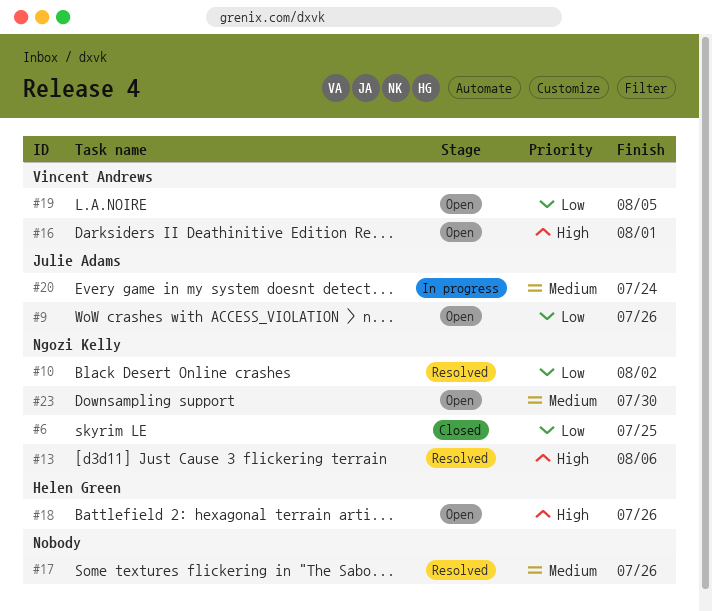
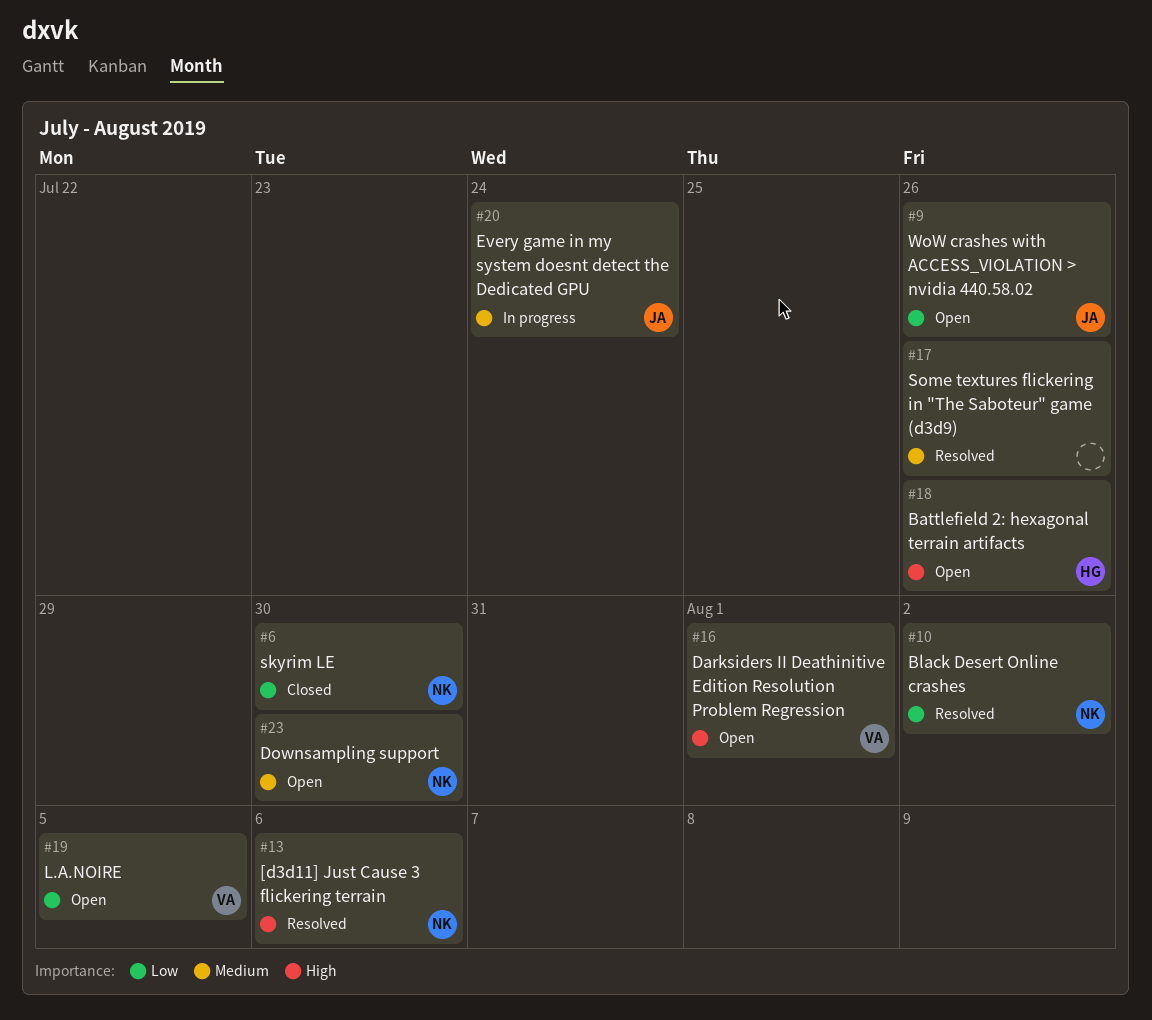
#6, due: Jul 25 -> Jul 30

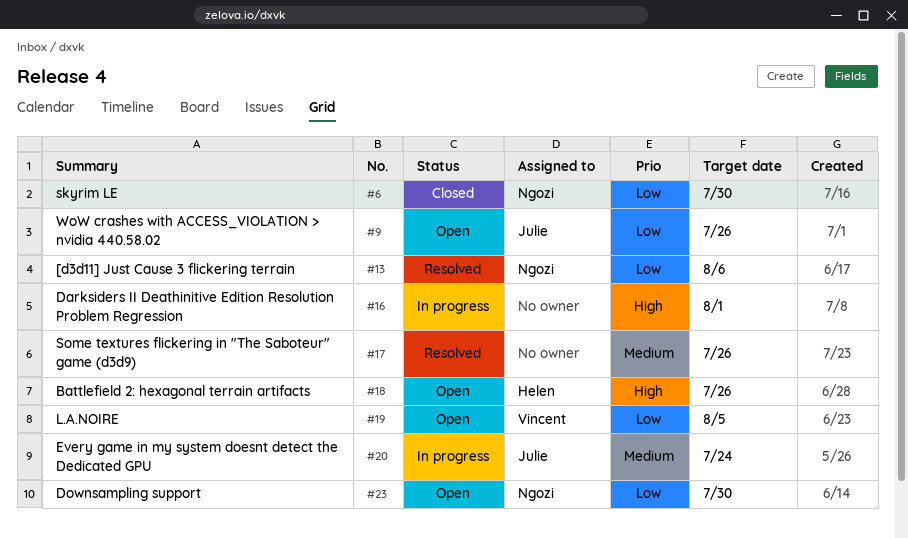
#10: present -> none
#13, priority: High -> Low
#16, status: Open -> In progress
#16, owner: Vincent -> none
#23, priority: Medium -> Low

